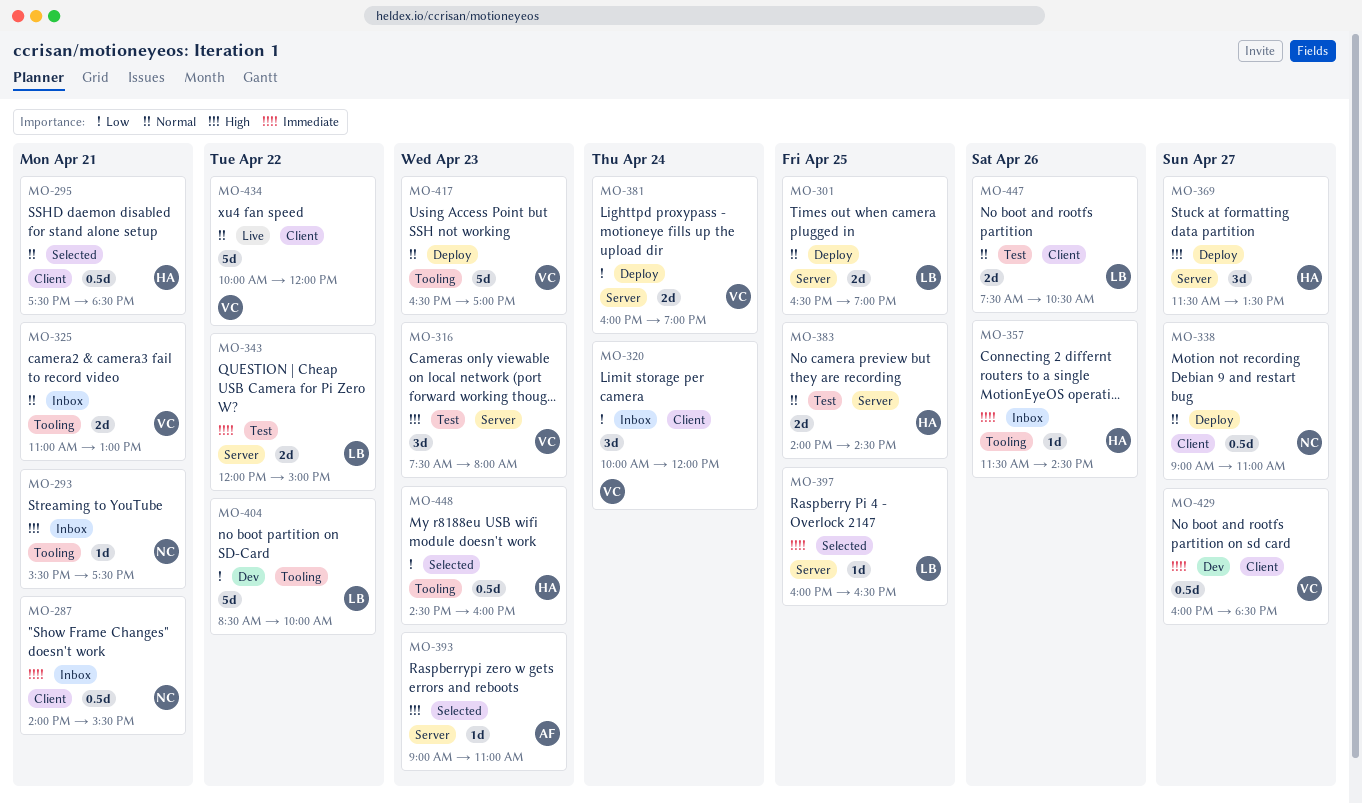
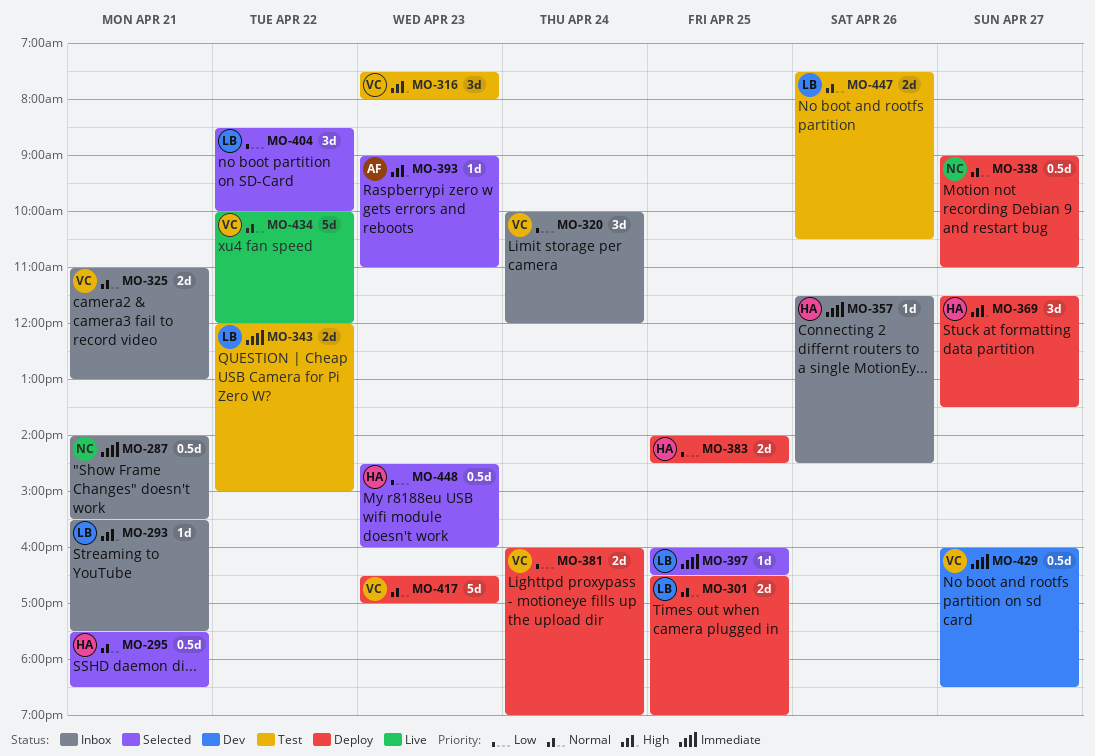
MO-293, owner: NC -> LB
MO-383, status: Test -> Deploy
MO-383, priority: Normal -> Low
MO-404, status: Dev -> Selected
MO-404, estimate: 5d -> 3d

